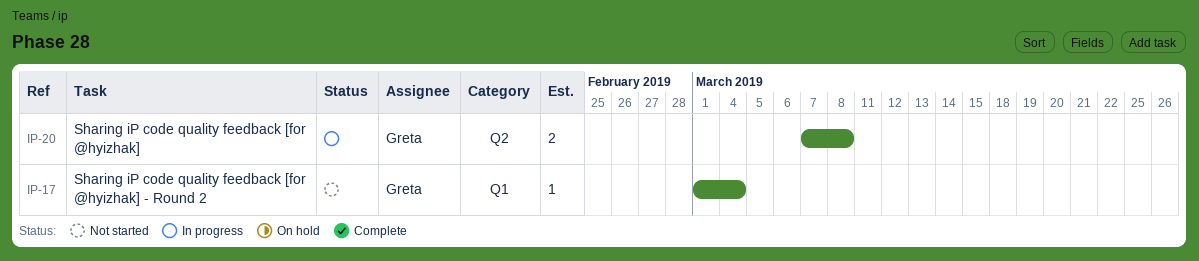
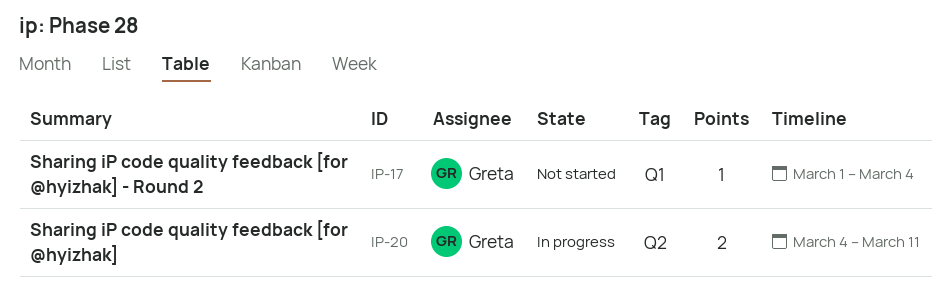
IP-20, start: Mar 7 -> Mar 4
IP-20, due: Mar 8 -> Mar 11

